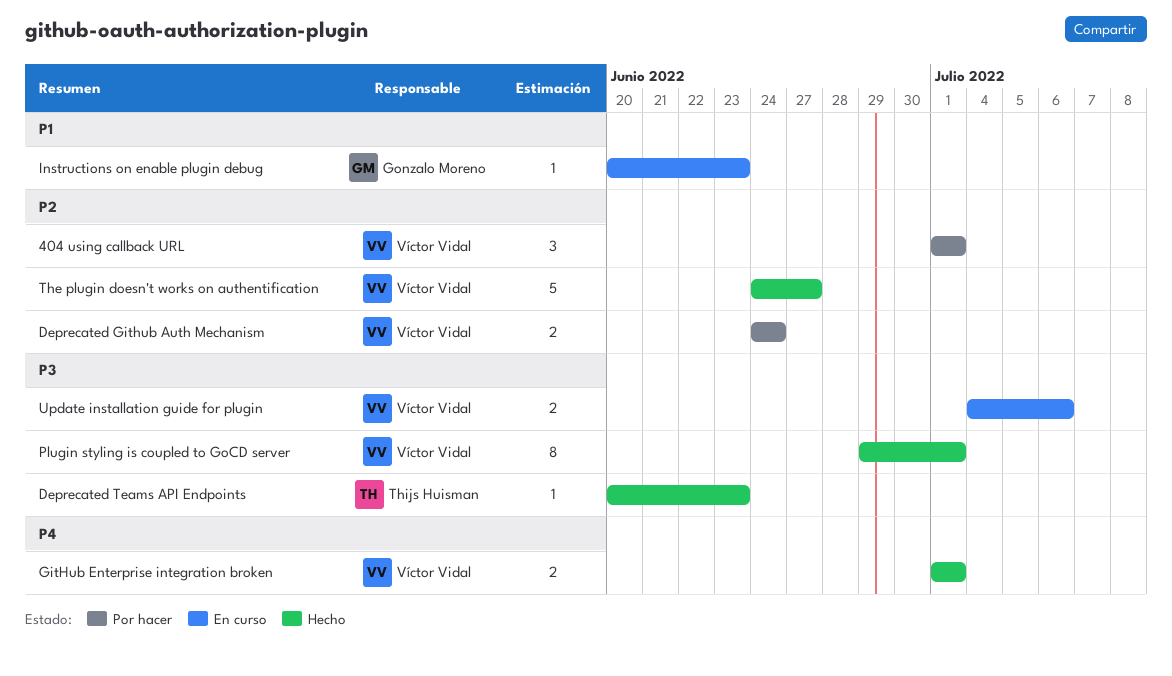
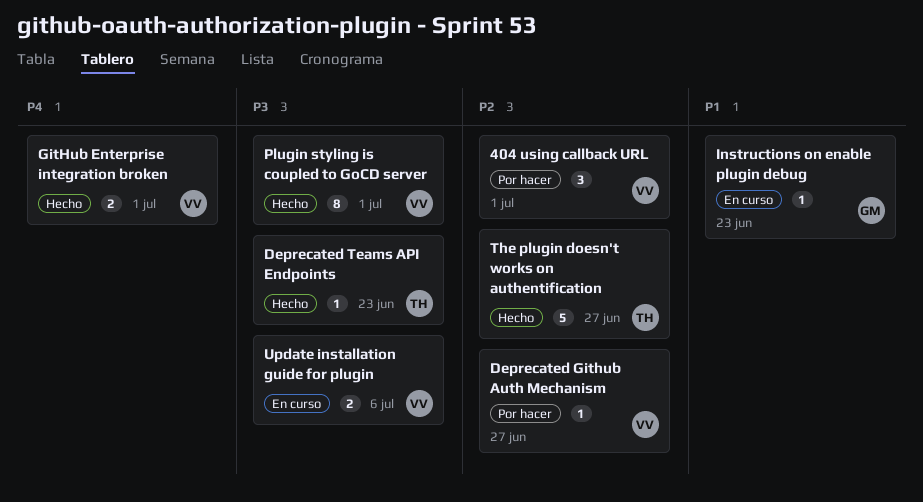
Deprecated Github Auth Mechanism, estimate: 2 -> 1
Deprecated Github Auth Mechanism, due: Jun 24 -> Jun 27
The plugin doesn't works on authentification, owner: Víctor Vidal -> Thijs Huisman

